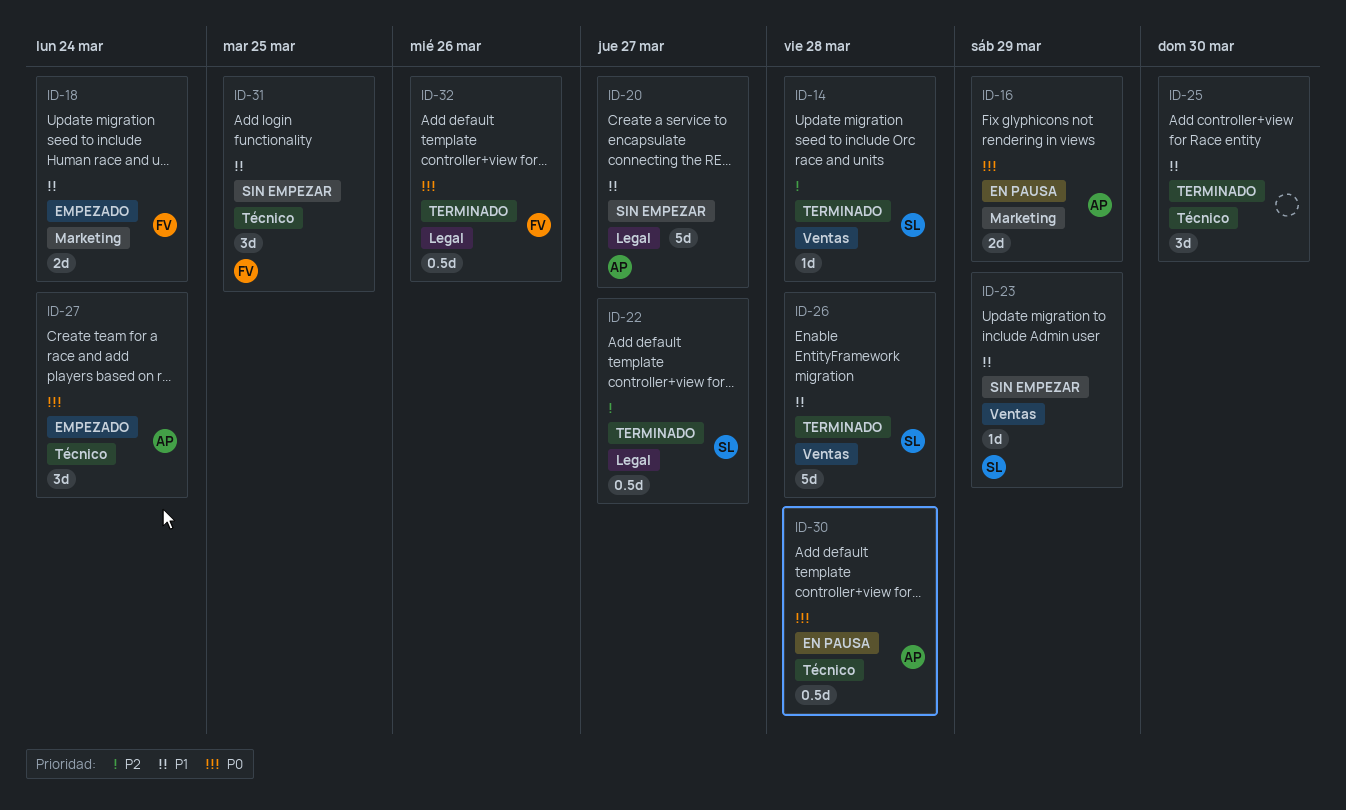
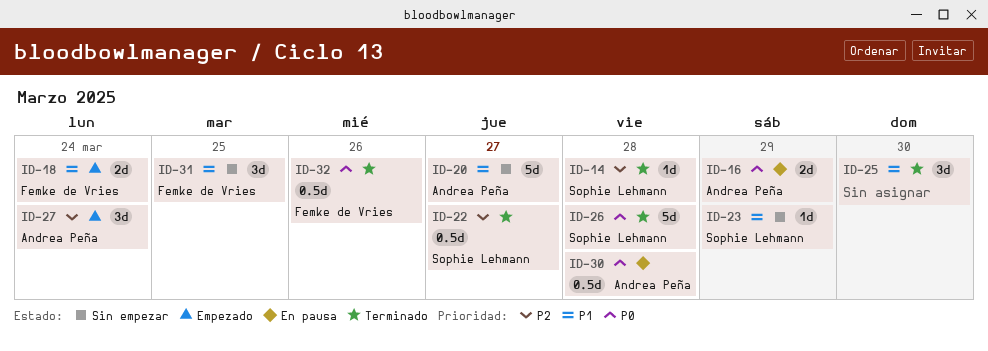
ID-26, priority: P1 -> P0
ID-27, priority: P0 -> P2

